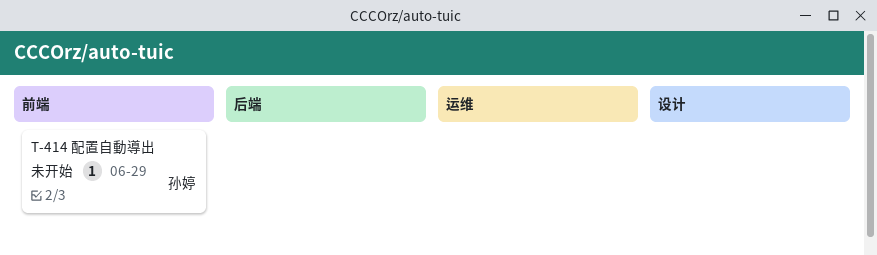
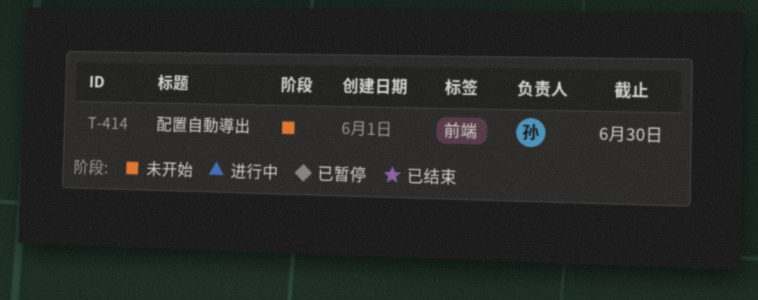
T-414, due: Jun 29 -> Jun 30

